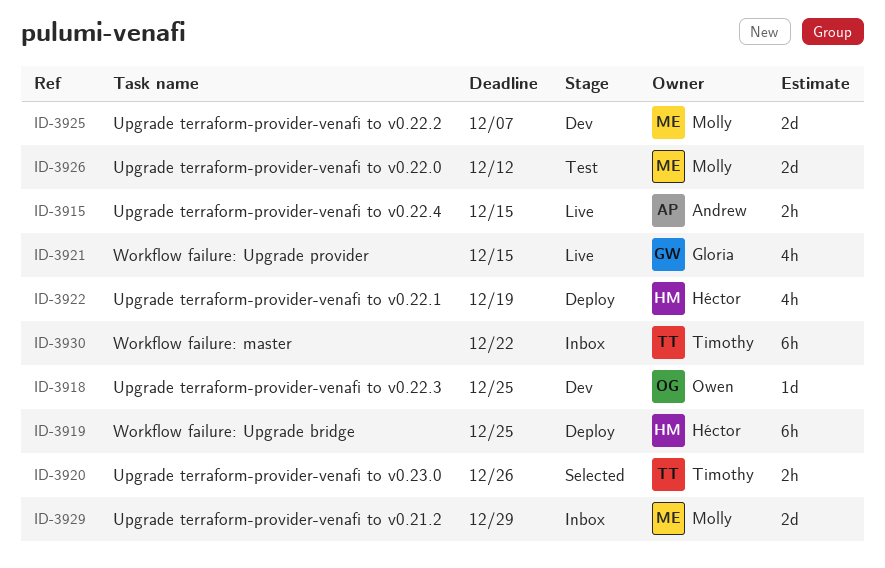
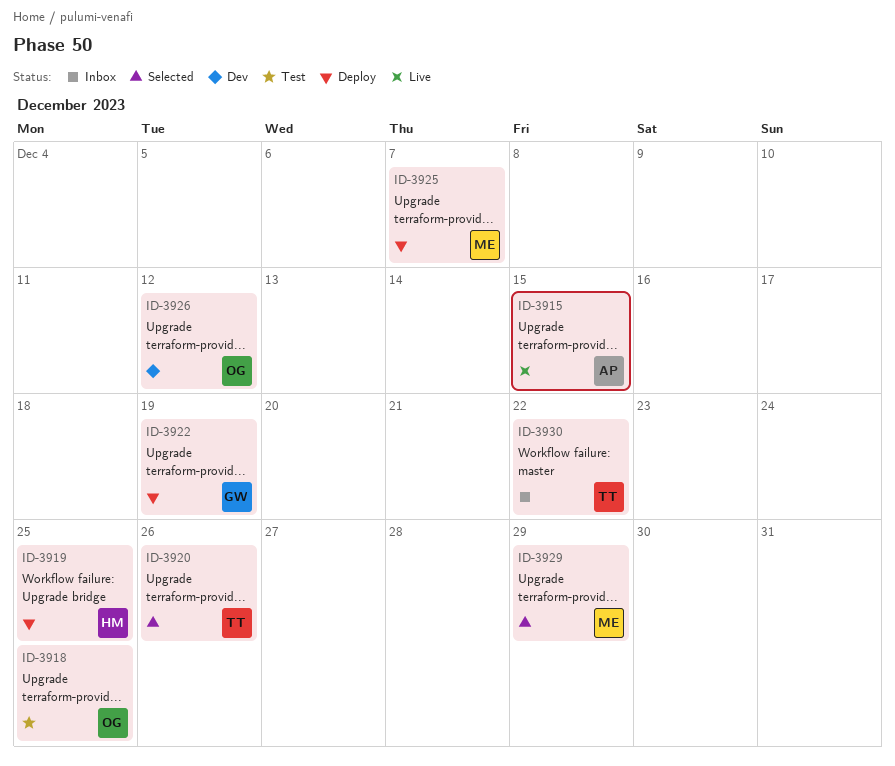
ID-3918, status: Dev -> Test
ID-3921: present -> none
ID-3922, owner: Héctor -> Gloria
ID-3925, status: Dev -> Deploy
ID-3926, status: Test -> Dev
ID-3926, owner: Molly -> Owen
ID-3929, status: Inbox -> Selected

